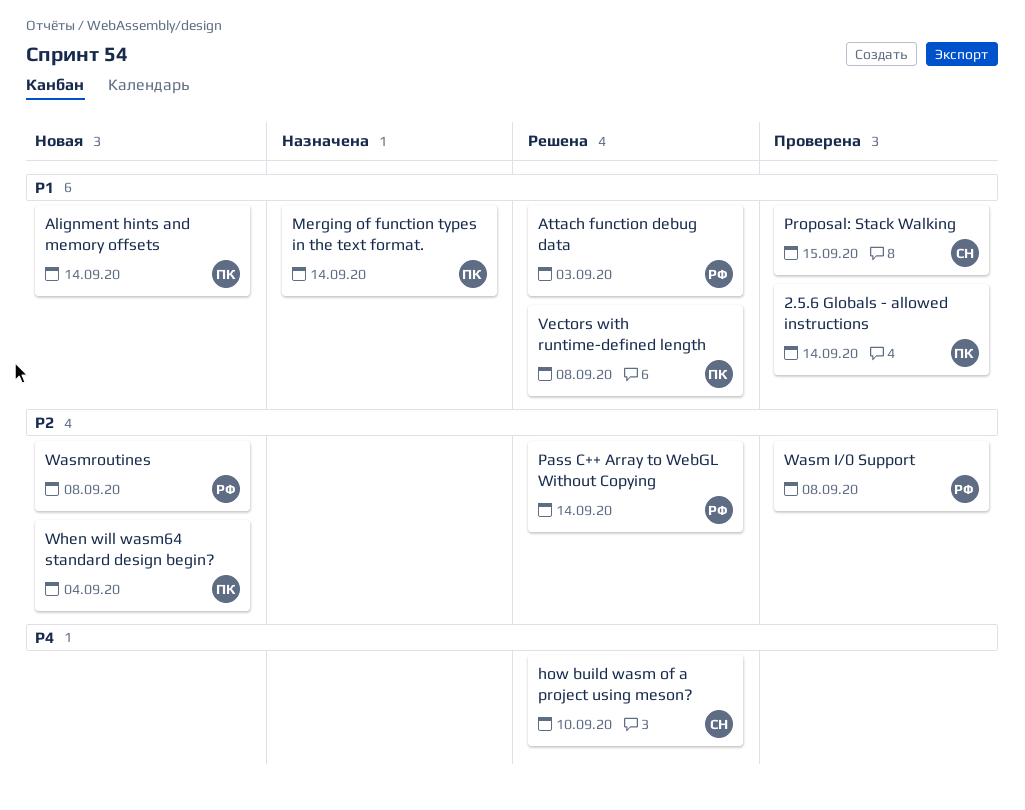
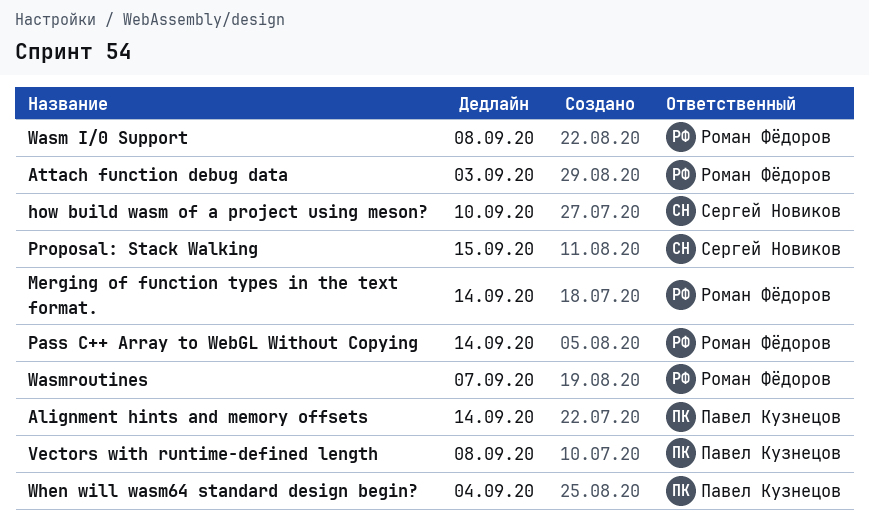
2.5.6 Globals - allowed instructions: present -> none
Merging of function types in the text format., owner: Павел Кузнецов -> Роман Фёдоров
Wasmroutines, due: Sep 8 -> Sep 7

